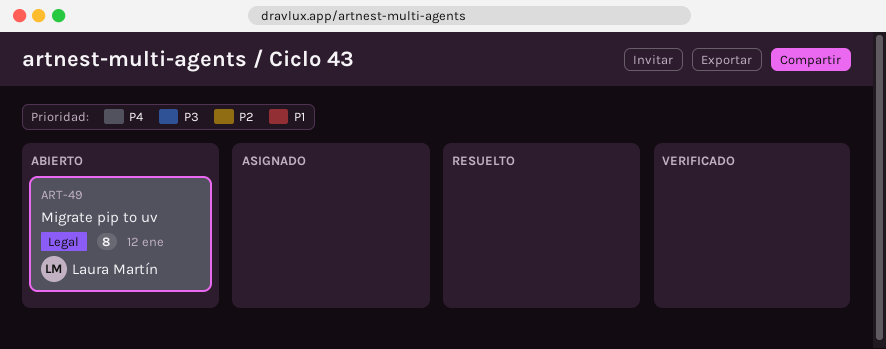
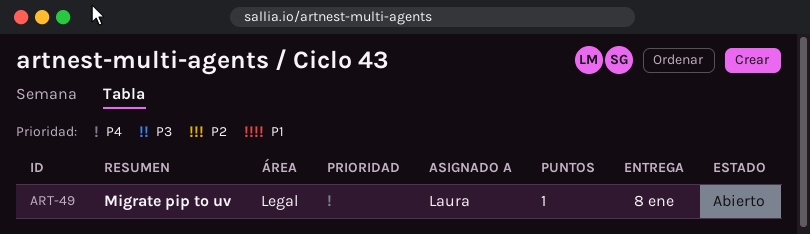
ART-49, estimate: 8 -> 1
ART-49, due: Jan 12 -> Jan 8

